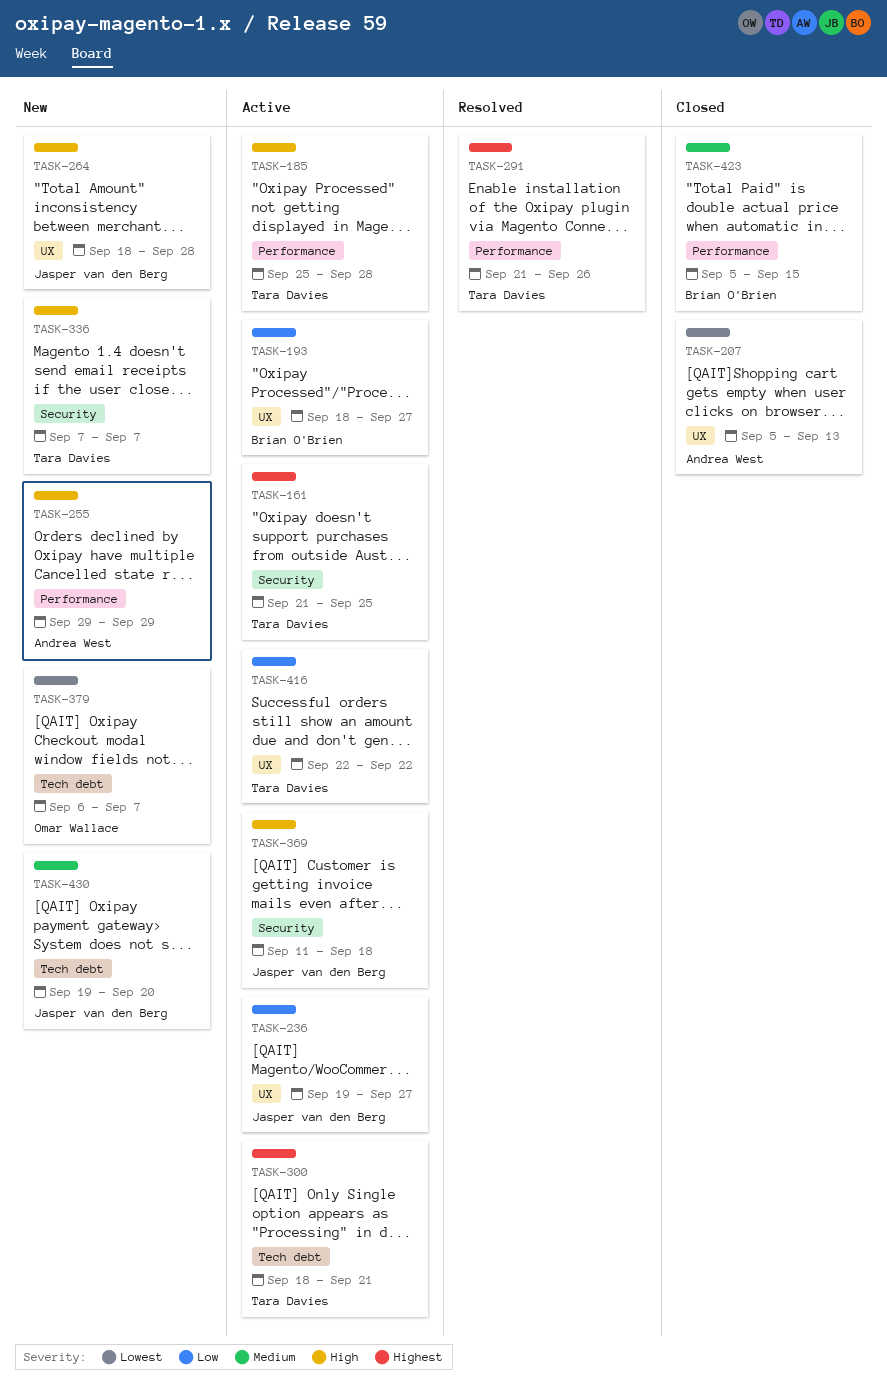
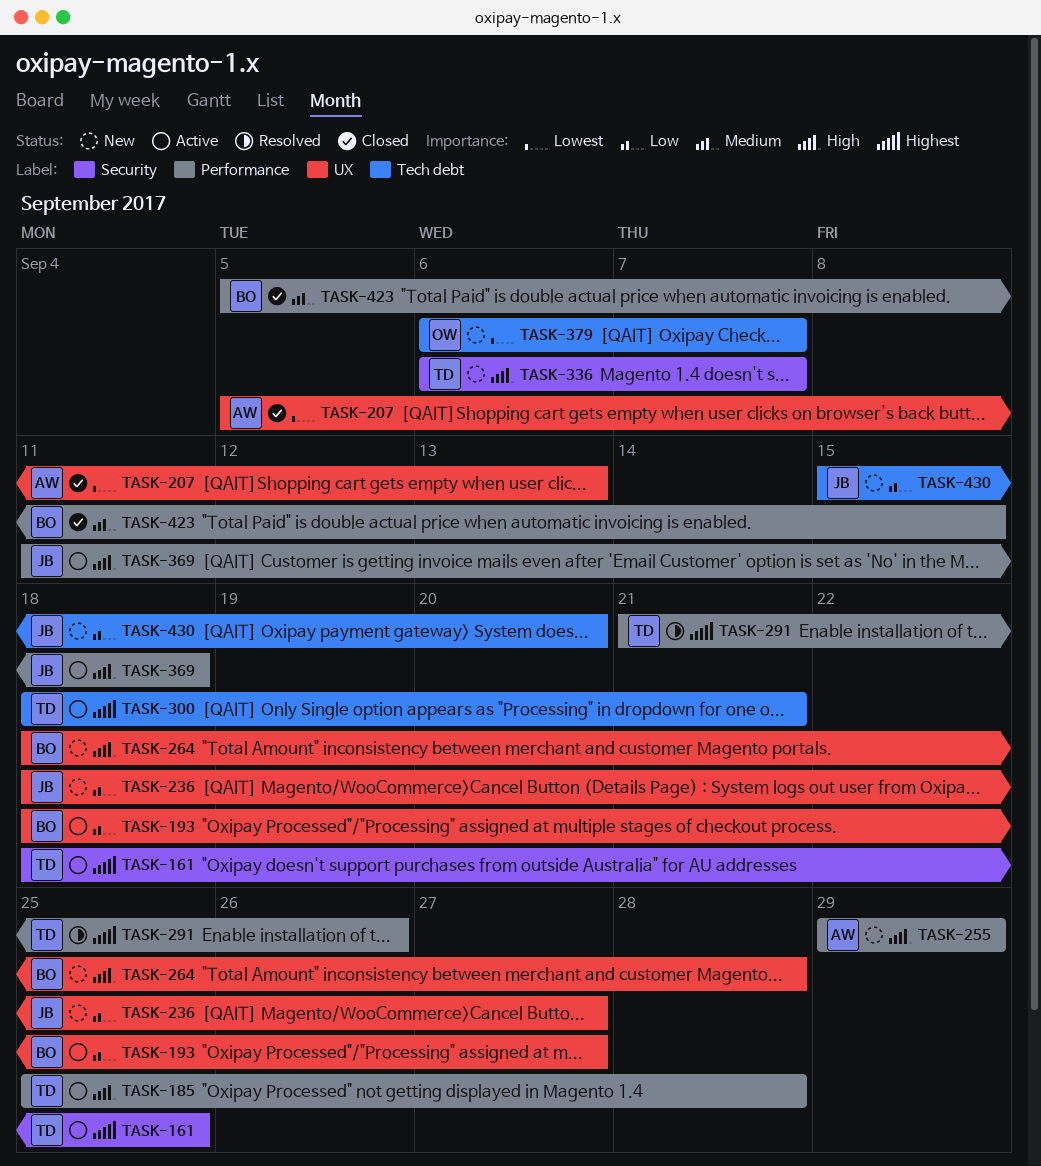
TASK-161, start: Sep 21 -> Sep 18
TASK-236, status: Active -> New
TASK-236, start: Sep 19 -> Sep 18
TASK-264, owner: Jasper van den Berg -> Brian O'Brien
TASK-336, start: Sep 7 -> Sep 6
TASK-369, label: Security -> Performance
TASK-416: present -> none
TASK-430, priority: Medium -> Low
TASK-430, start: Sep 19 -> Sep 15

